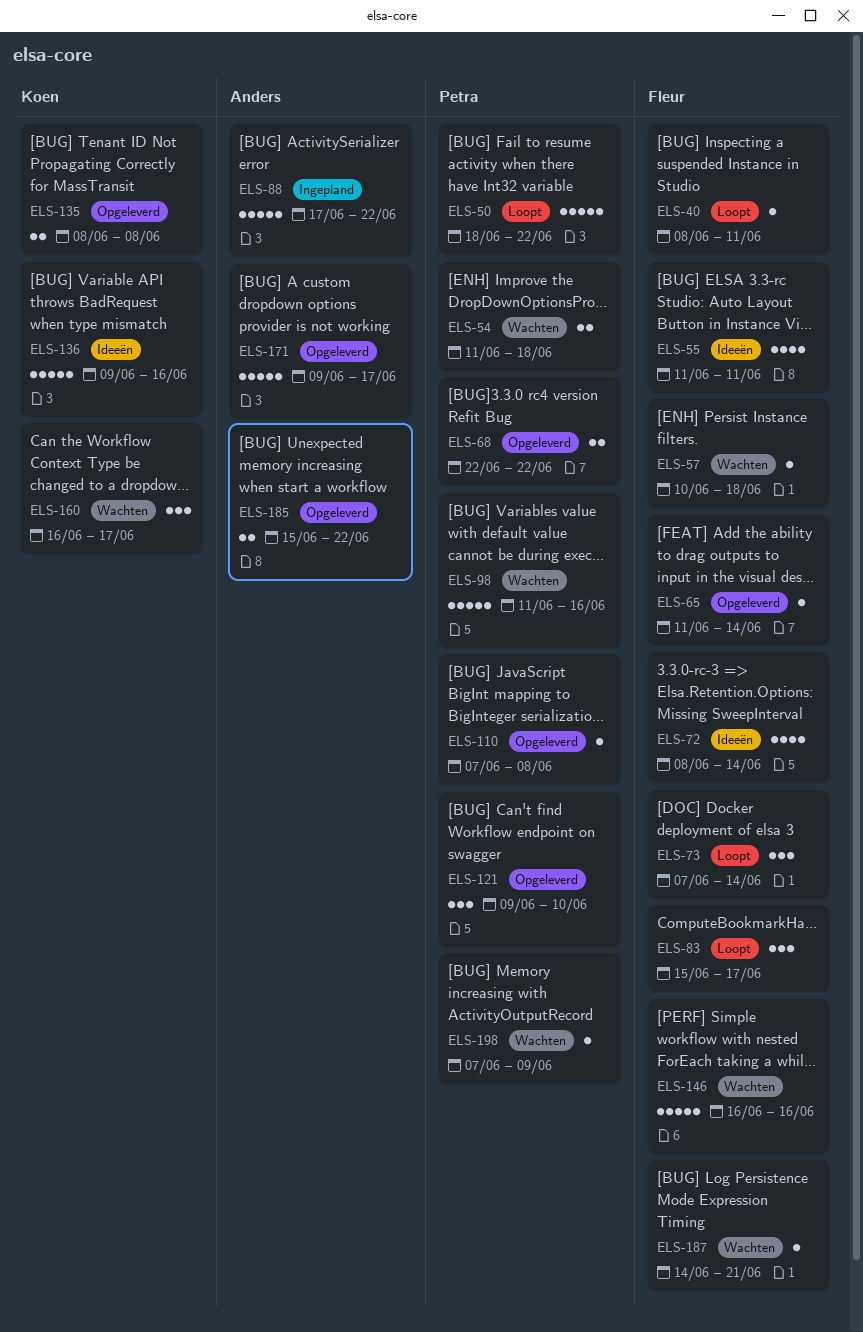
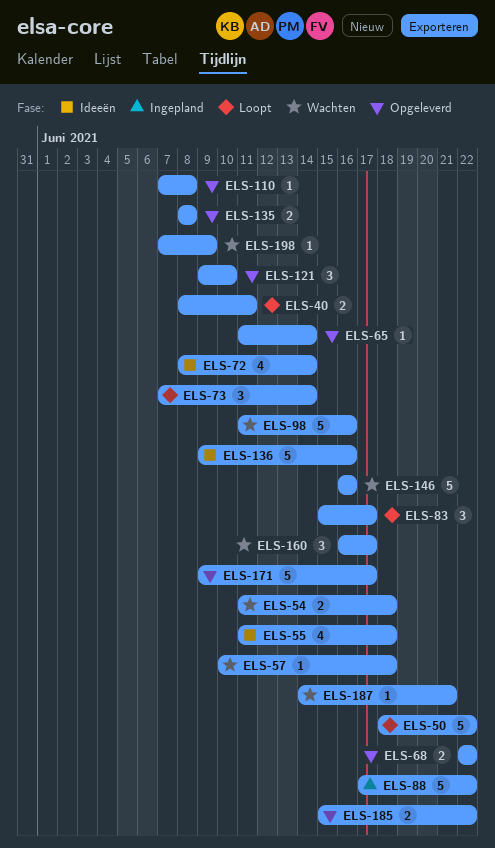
ELS-40, estimate: 1 -> 2
ELS-55, due: Jun 11 -> Jun 18

